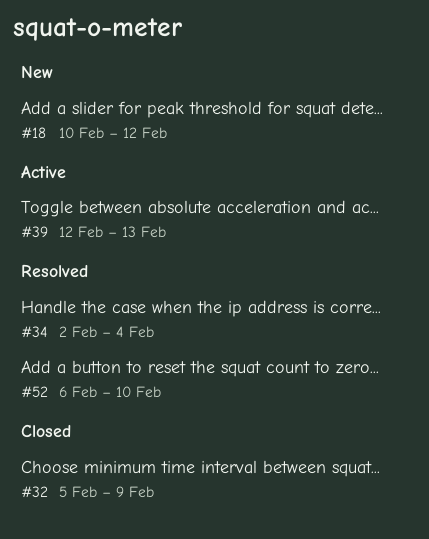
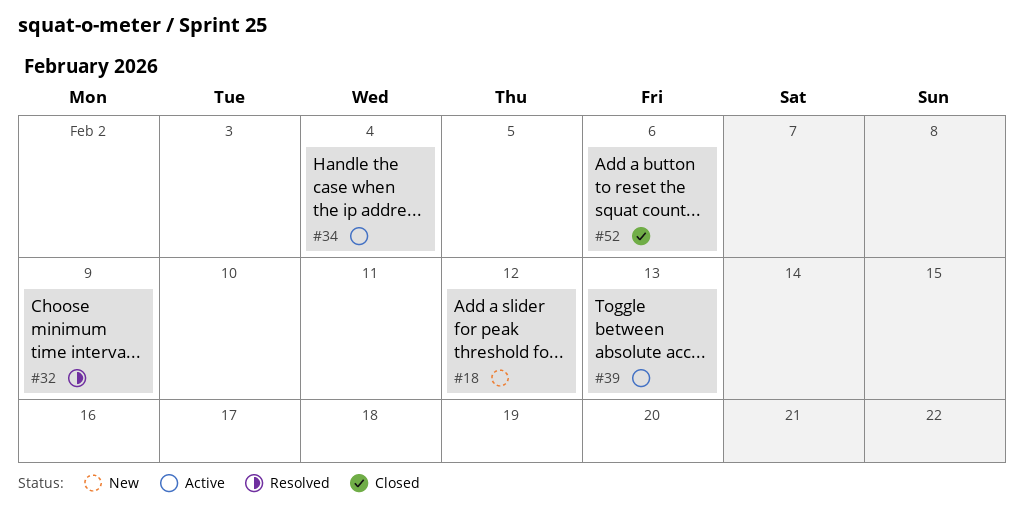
#32, status: Closed -> Resolved
#34, status: Resolved -> Active
#52, status: Resolved -> Closed
#52, due: Feb 10 -> Feb 6

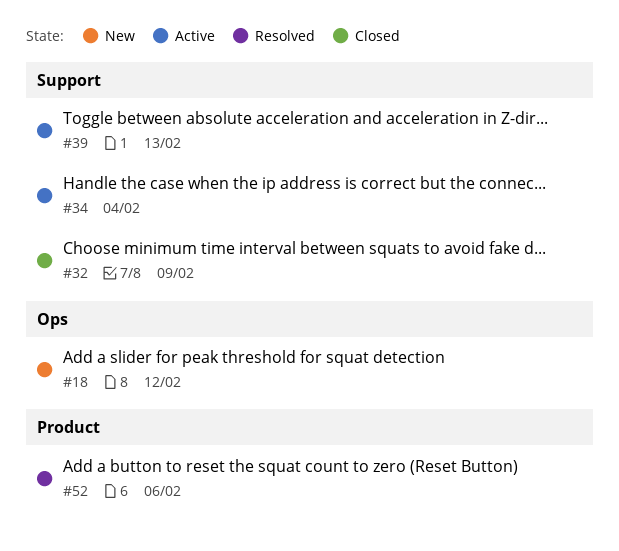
#32, status: Resolved -> Closed
#52, status: Closed -> Resolved

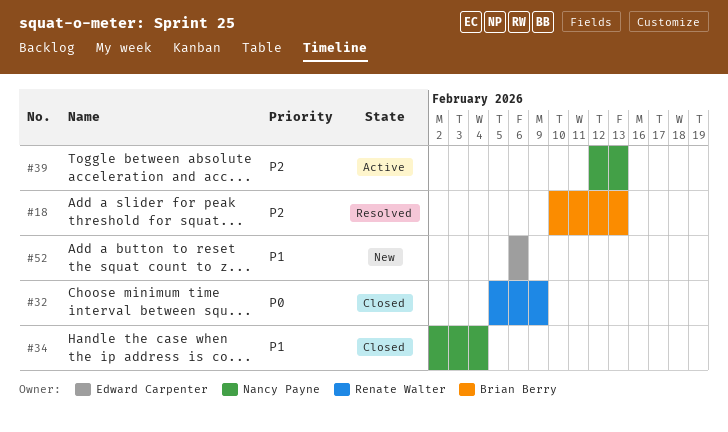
#18, status: New -> Resolved
#18, due: Feb 12 -> Feb 13
#34, status: Active -> Closed
#52, status: Resolved -> New

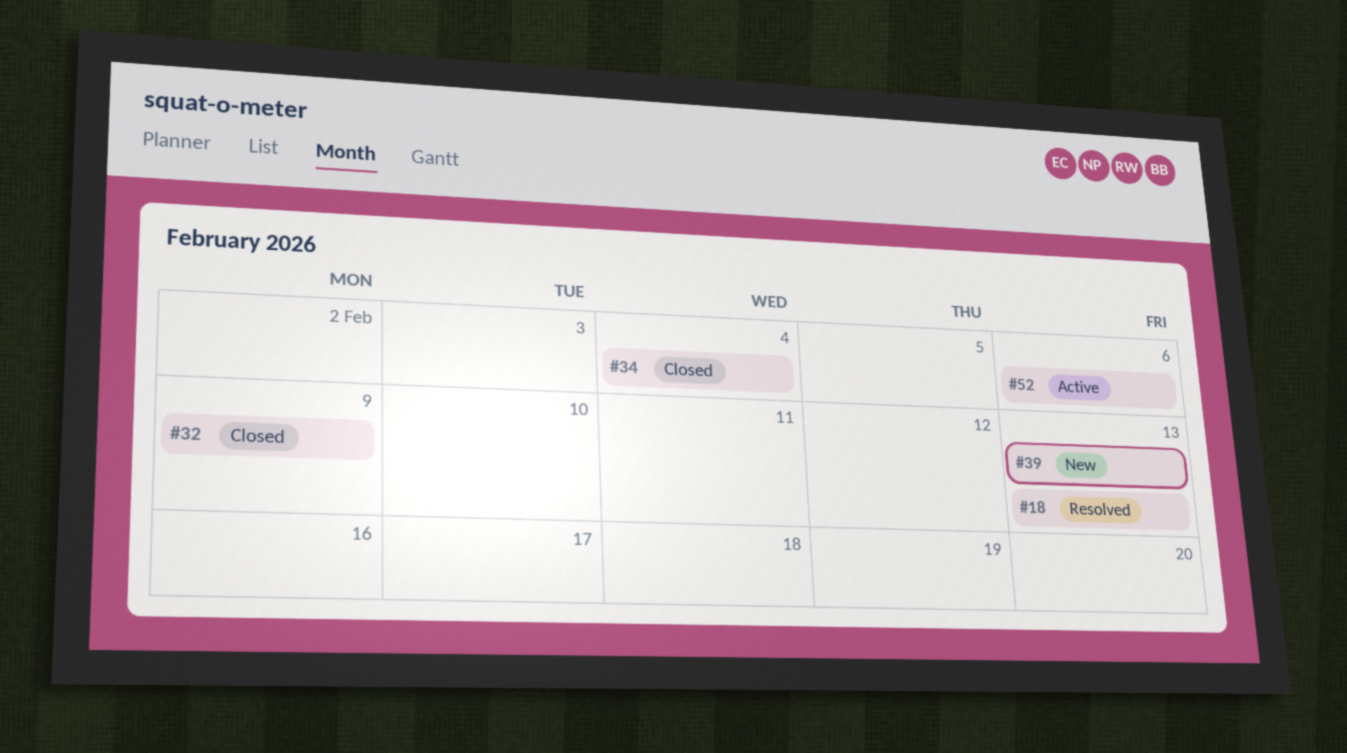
#39, status: Active -> New
#52, status: New -> Active

